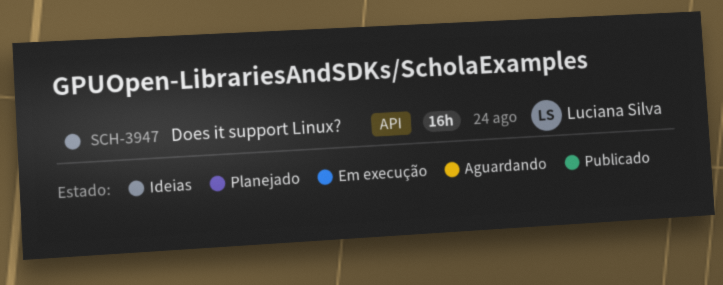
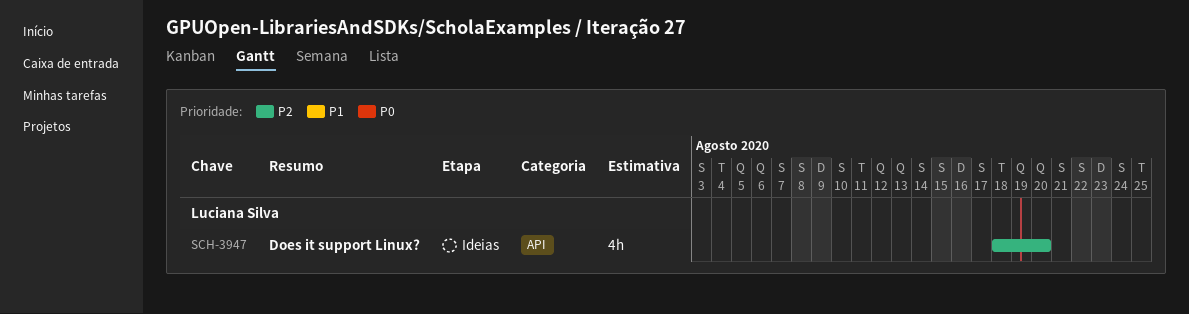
SCH-3947, estimate: 16h -> 4h
SCH-3947, due: Aug 24 -> Aug 20

